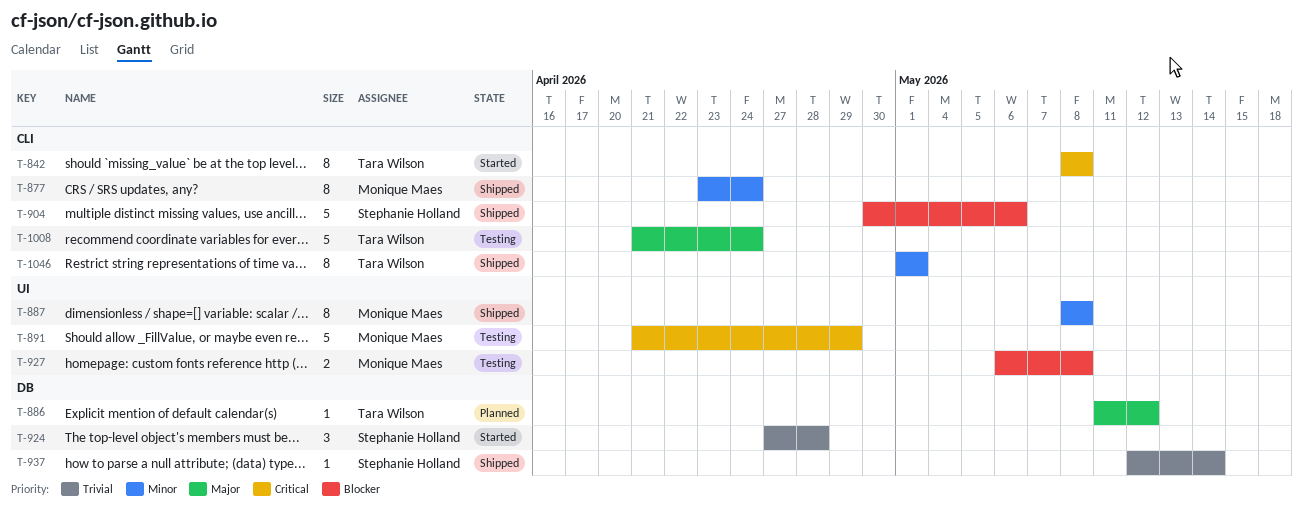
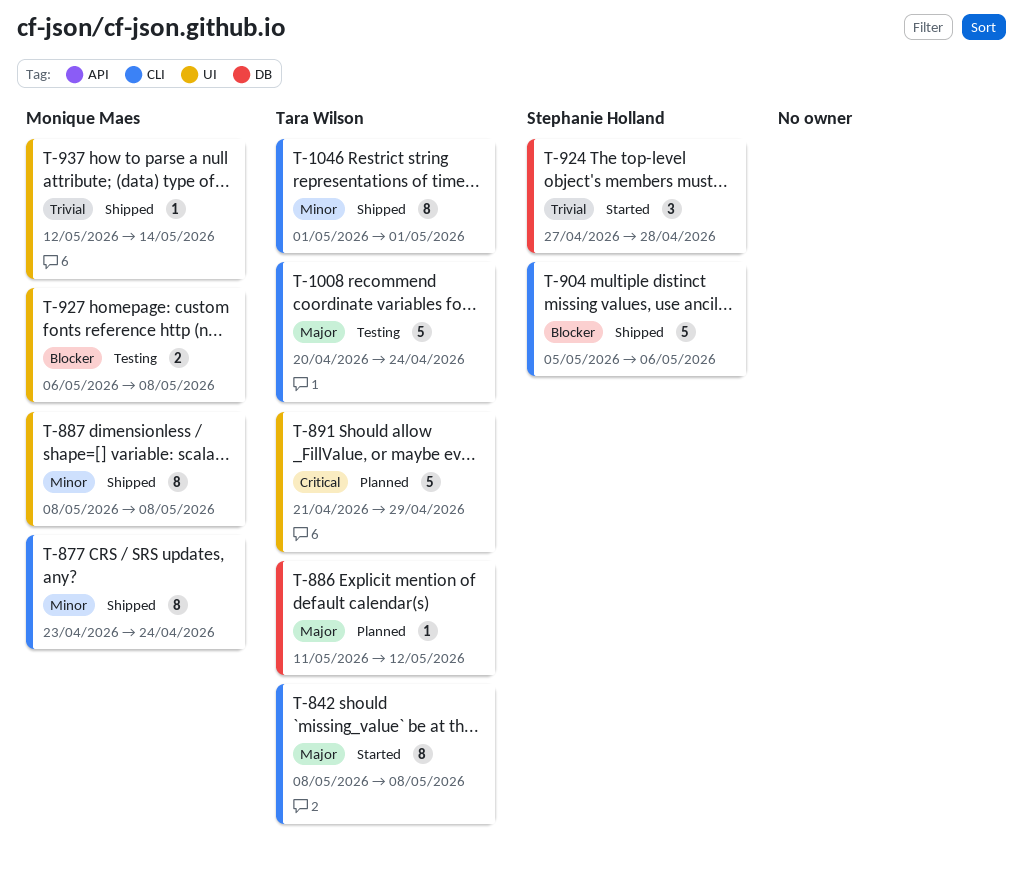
T-842, priority: Critical -> Major
T-891, status: Testing -> Planned
T-891, owner: Monique Maes -> Tara Wilson
T-904, start: Apr 30 -> May 5
T-937, owner: Stephanie Holland -> Monique Maes
T-937, label: DB -> UI
T-1008, start: Apr 21 -> Apr 20

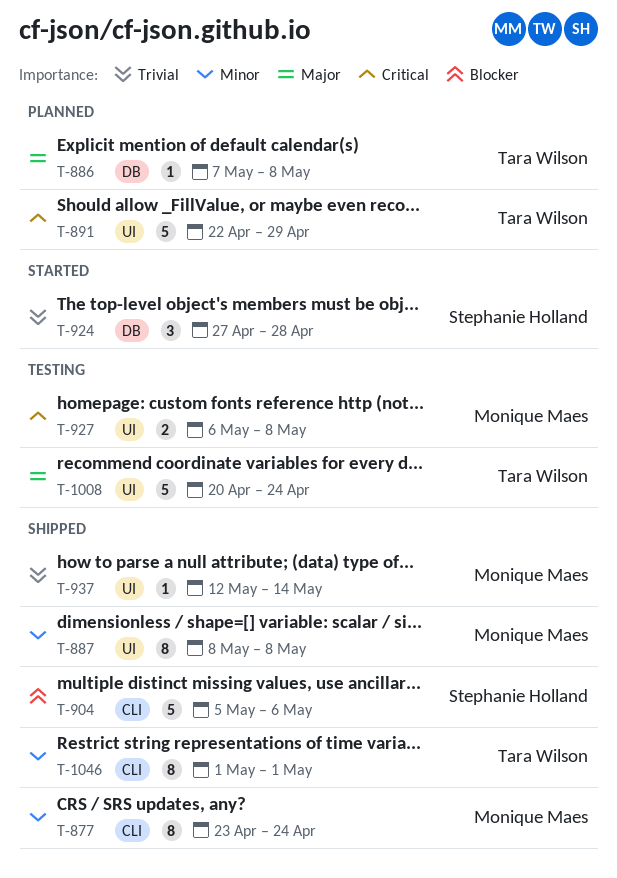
T-842: present -> none
T-886, start: May 11 -> May 7
T-886, due: May 12 -> May 8
T-891, start: Apr 21 -> Apr 22
T-927, priority: Blocker -> Critical
T-1008, label: CLI -> UI

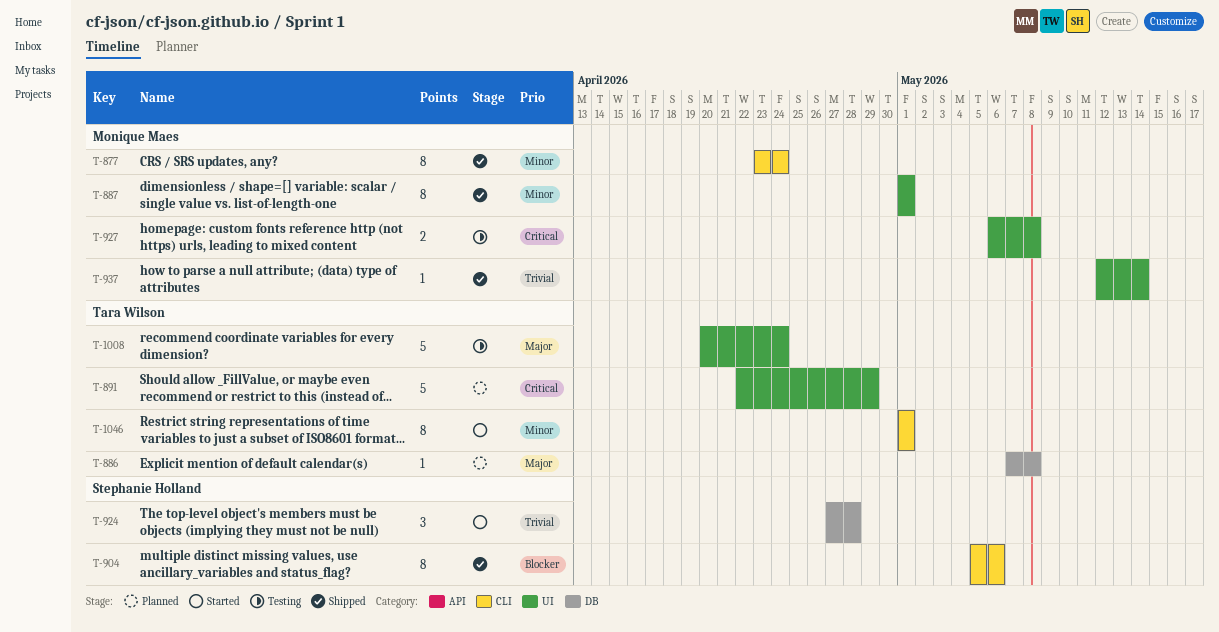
T-887, start: May 8 -> May 1
T-887, due: May 8 -> May 1
T-904, estimate: 5 -> 8
T-1046, status: Shipped -> Started

